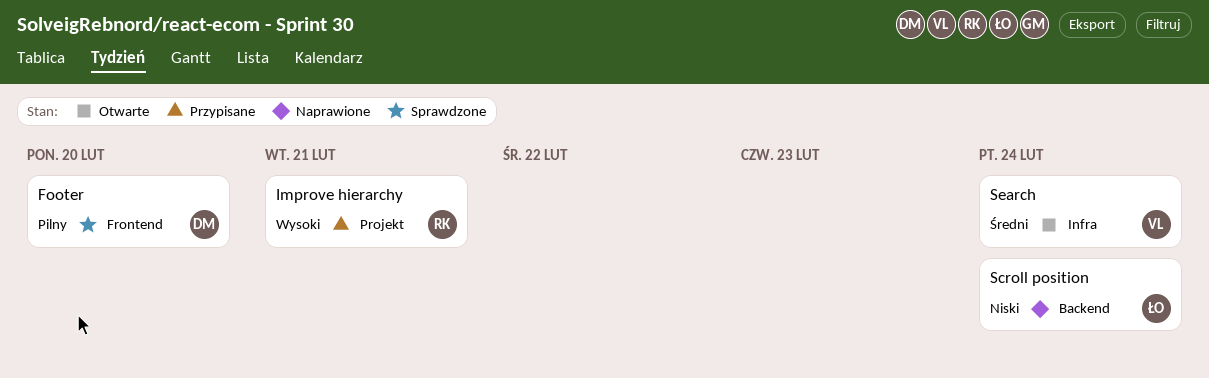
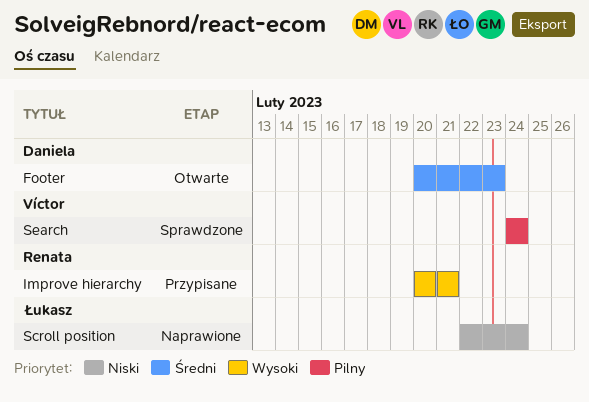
Footer, status: Sprawdzone -> Otwarte
Footer, priority: Pilny -> Średni
Footer, due: Feb 20 -> Feb 23
Search, status: Otwarte -> Sprawdzone
Search, priority: Średni -> Pilny

